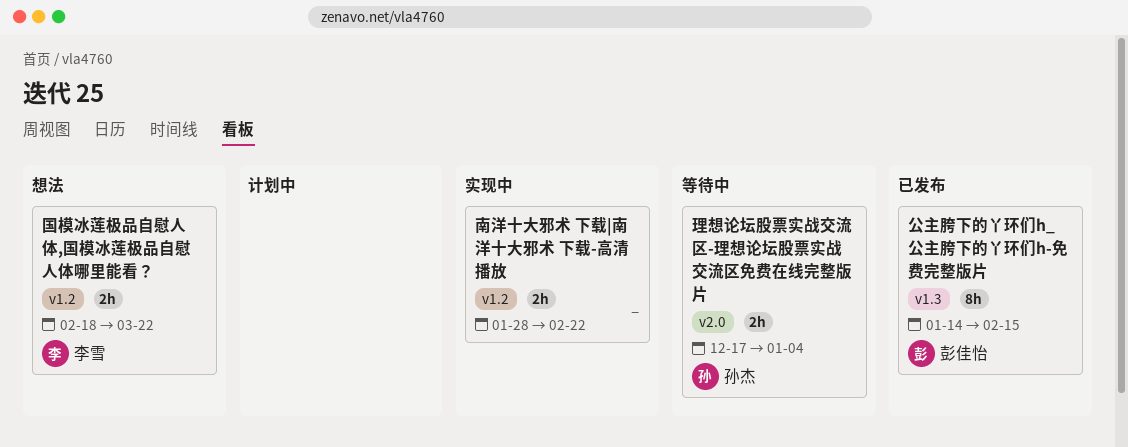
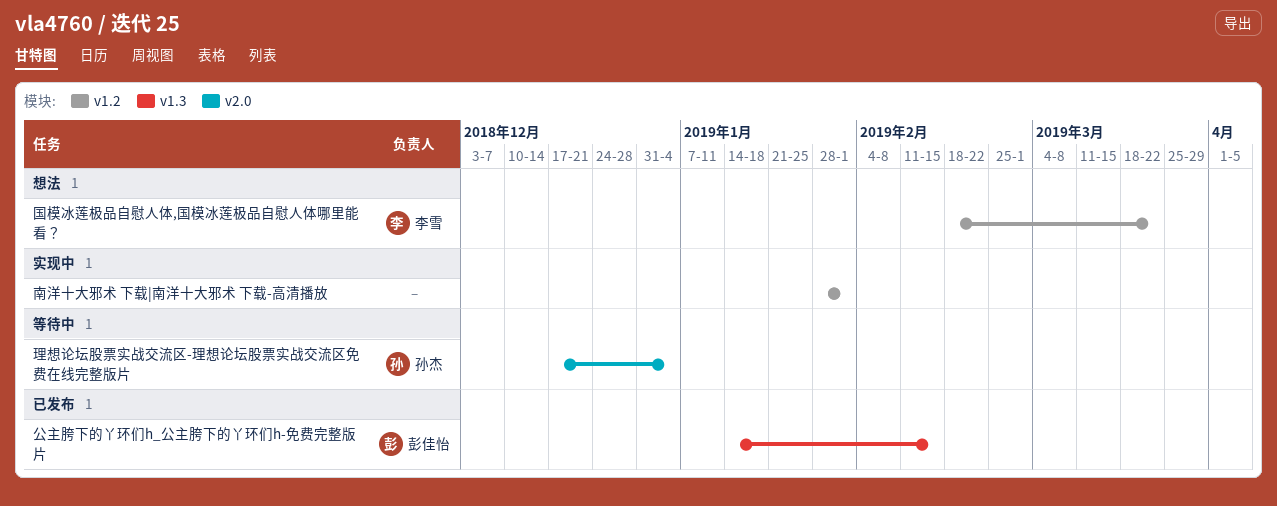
南洋十大邪术 下载|南洋十大邪术 下载-高清播放, due: Feb 22 -> Feb 1

